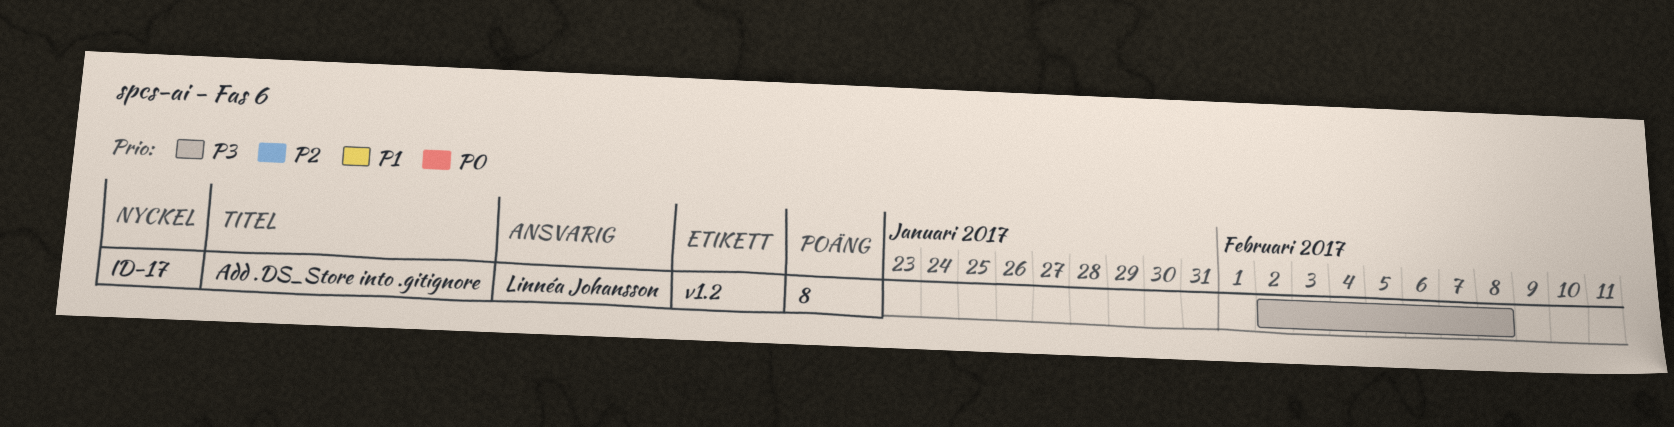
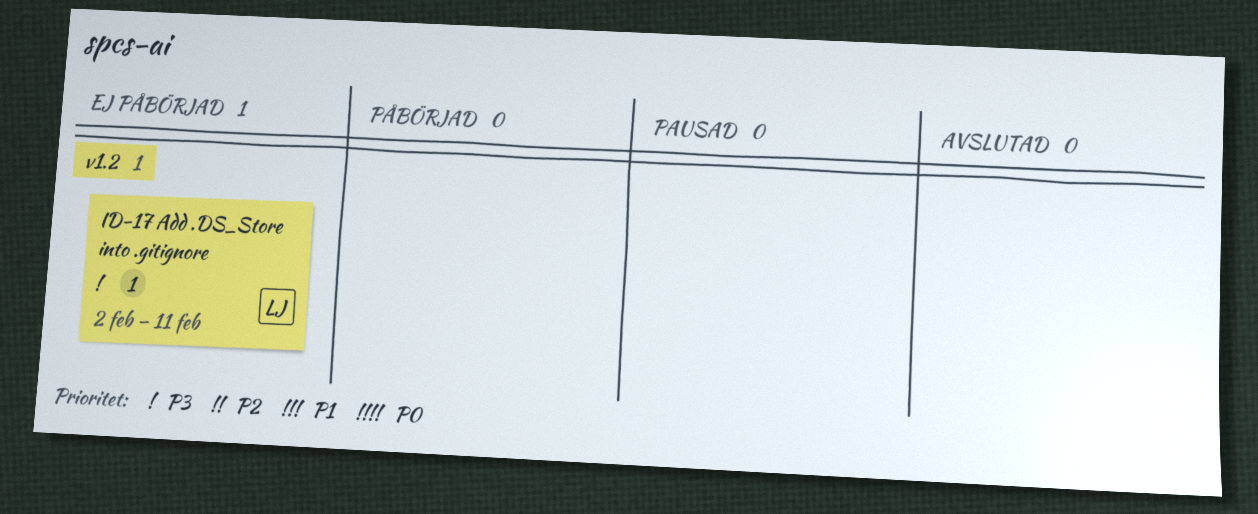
ID-17, estimate: 8 -> 1
ID-17, due: Feb 8 -> Feb 11

